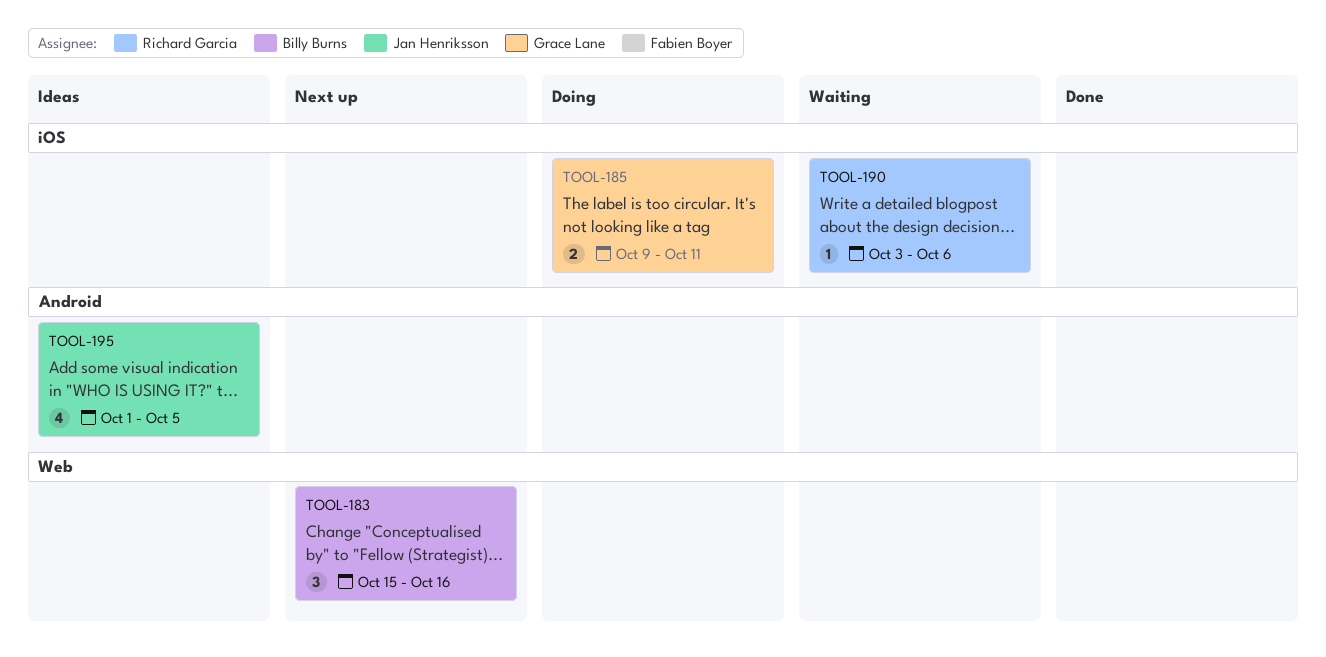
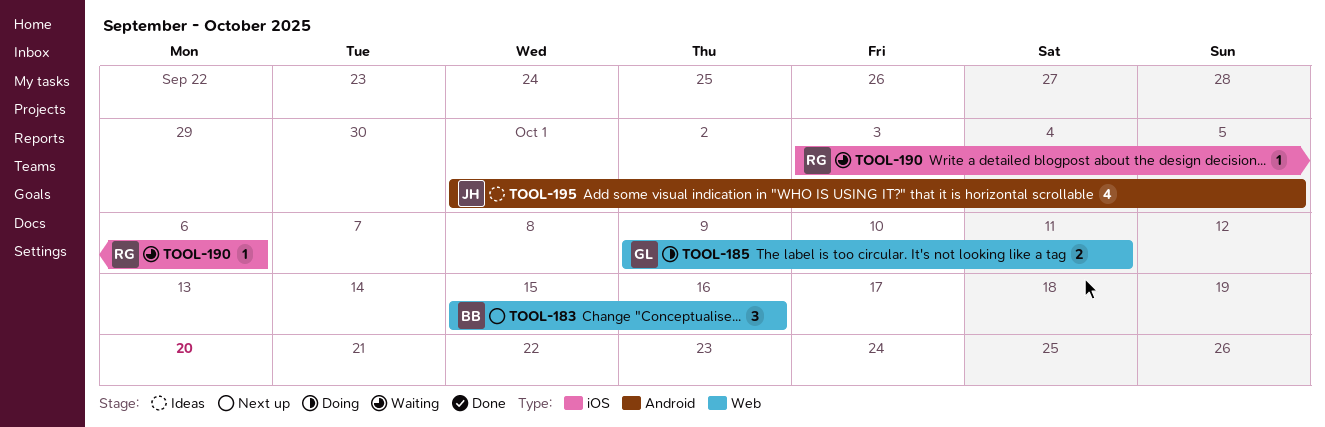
TOOL-185, label: iOS -> Web

